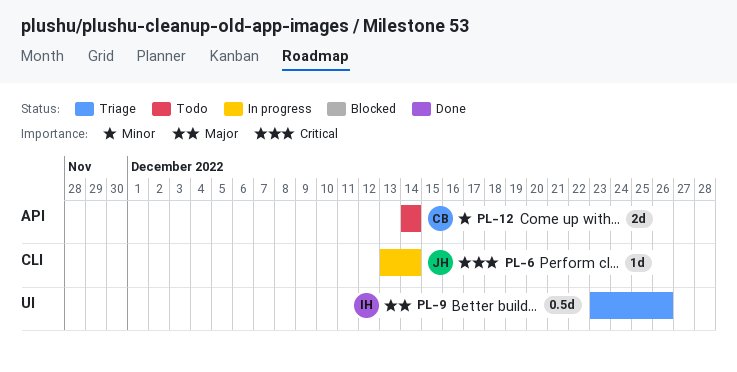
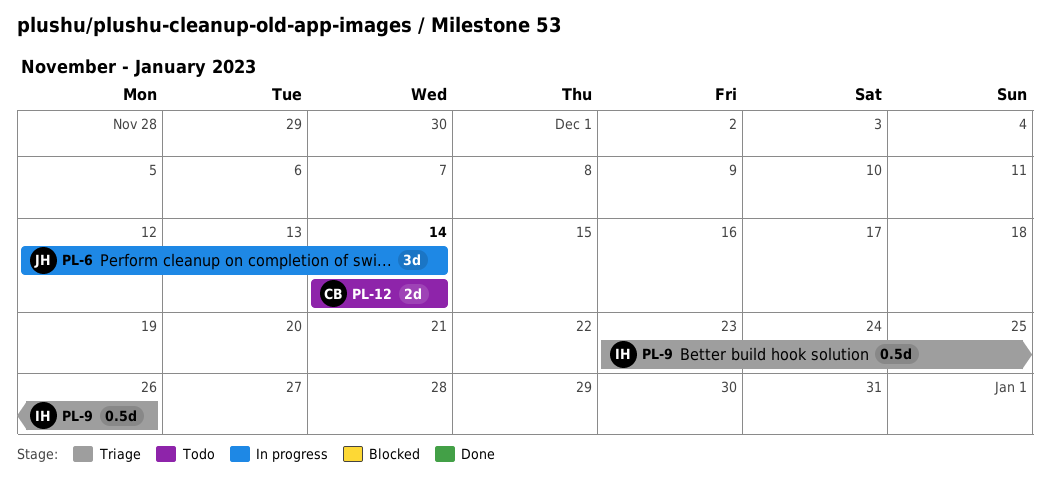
PL-6, estimate: 1d -> 3d
PL-6, start: Dec 13 -> Dec 12

